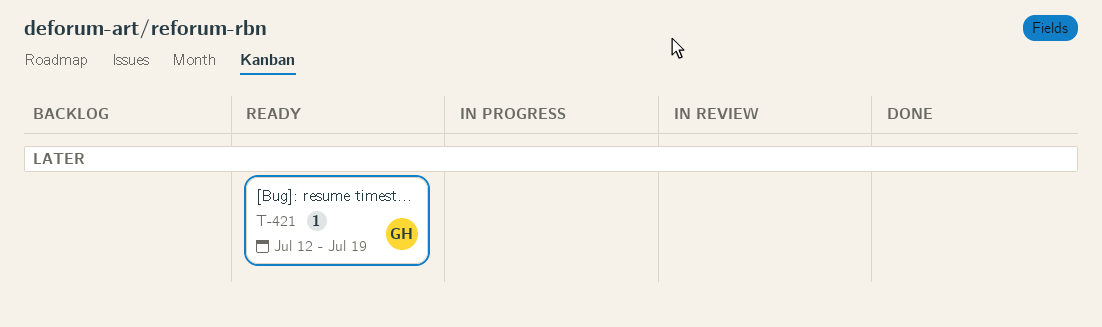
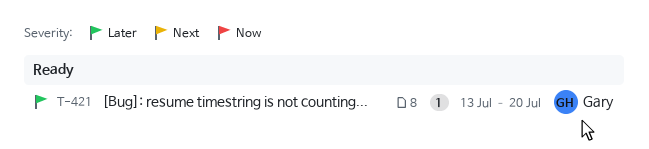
T-421, start: Jul 12 -> Jul 13
T-421, due: Jul 19 -> Jul 20

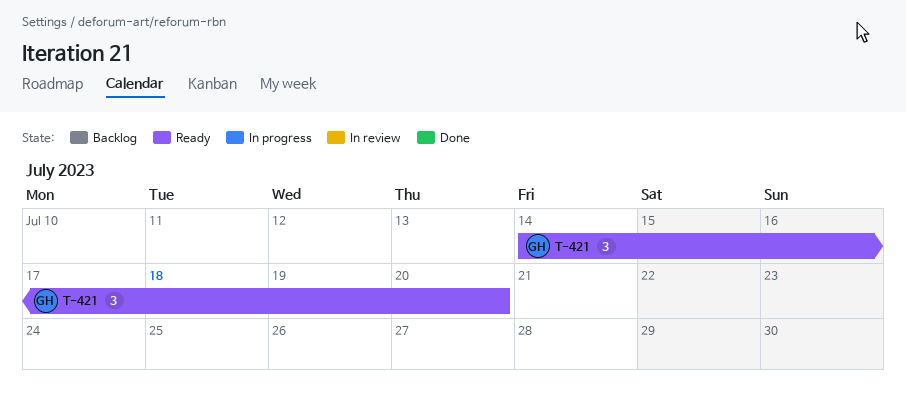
T-421, estimate: 1 -> 3
T-421, start: Jul 13 -> Jul 14

